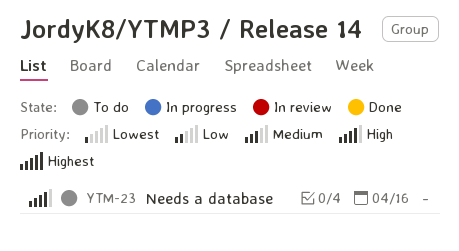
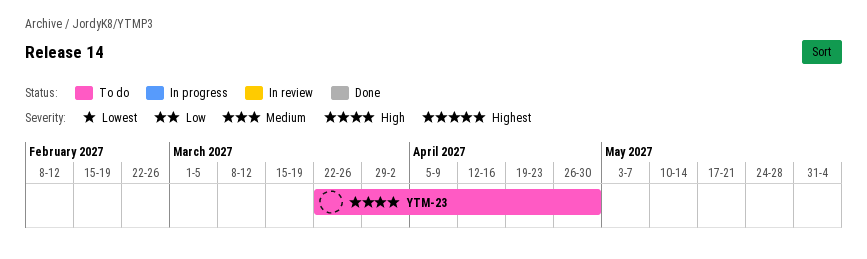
YTM-23, due: Apr 16 -> Apr 30

